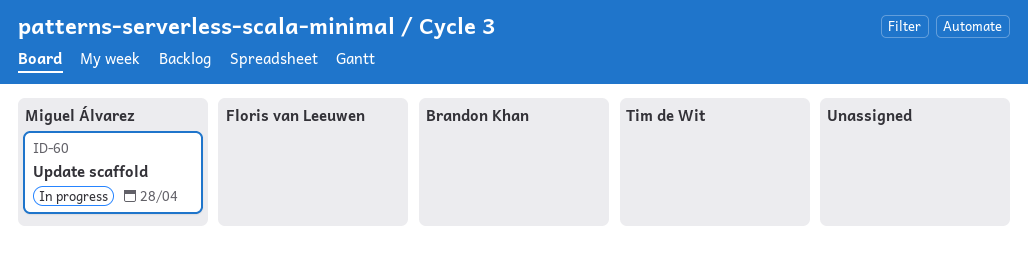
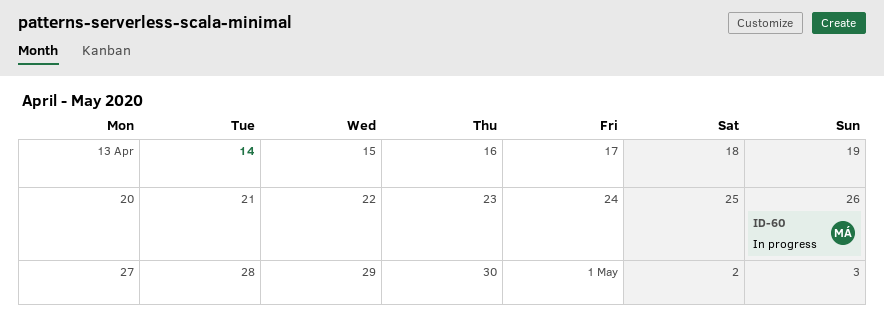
ID-60, due: Apr 28 -> Apr 26

